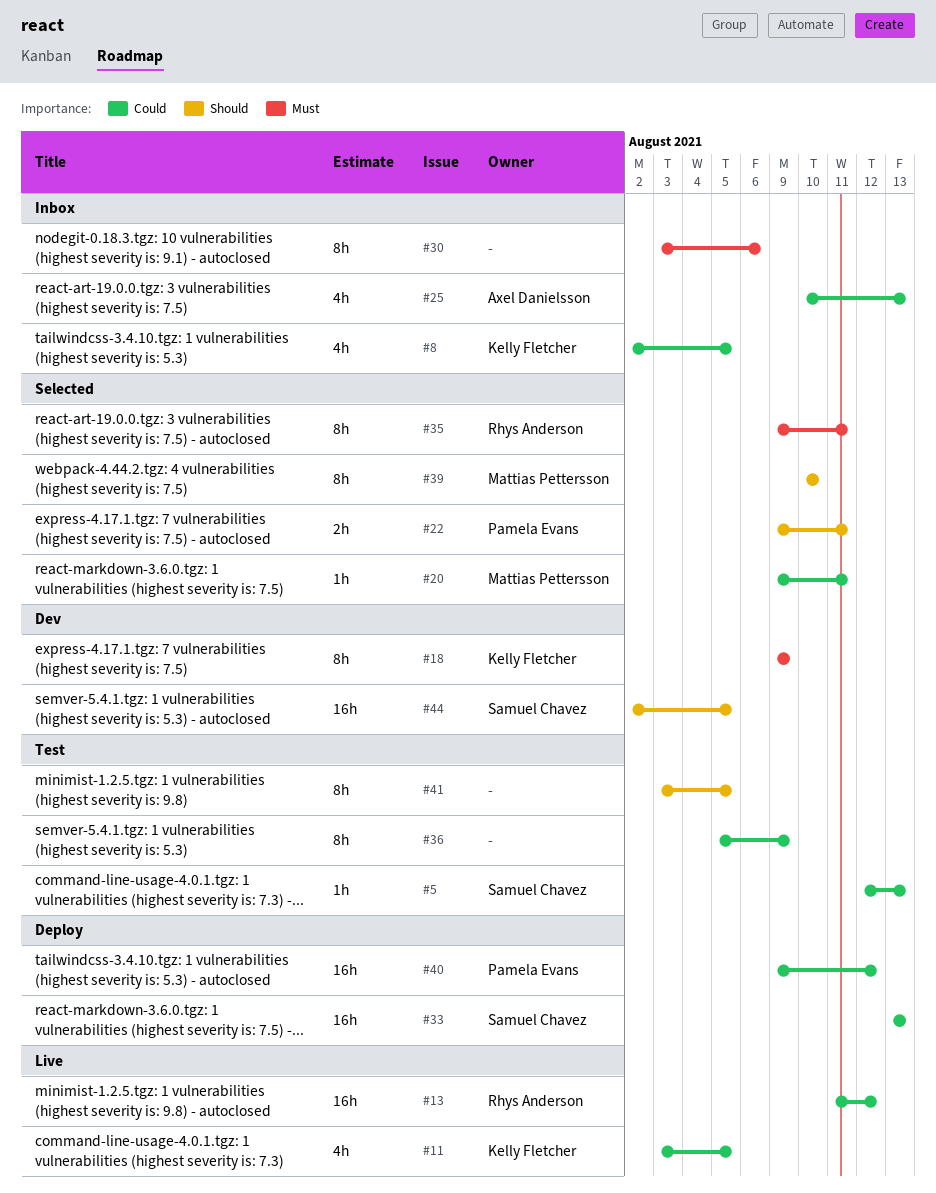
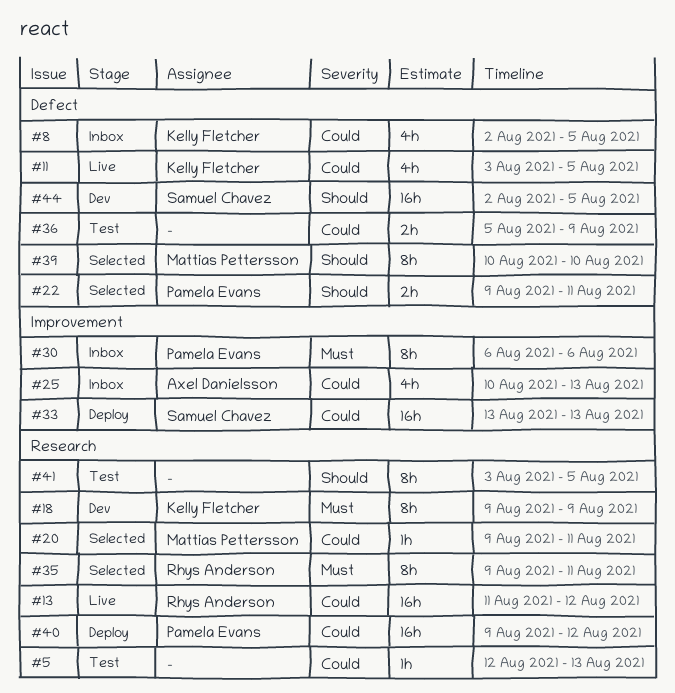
#5, owner: Samuel Chavez -> none
#30, owner: none -> Pamela Evans
#30, start: Aug 3 -> Aug 6
#36, estimate: 8h -> 2h

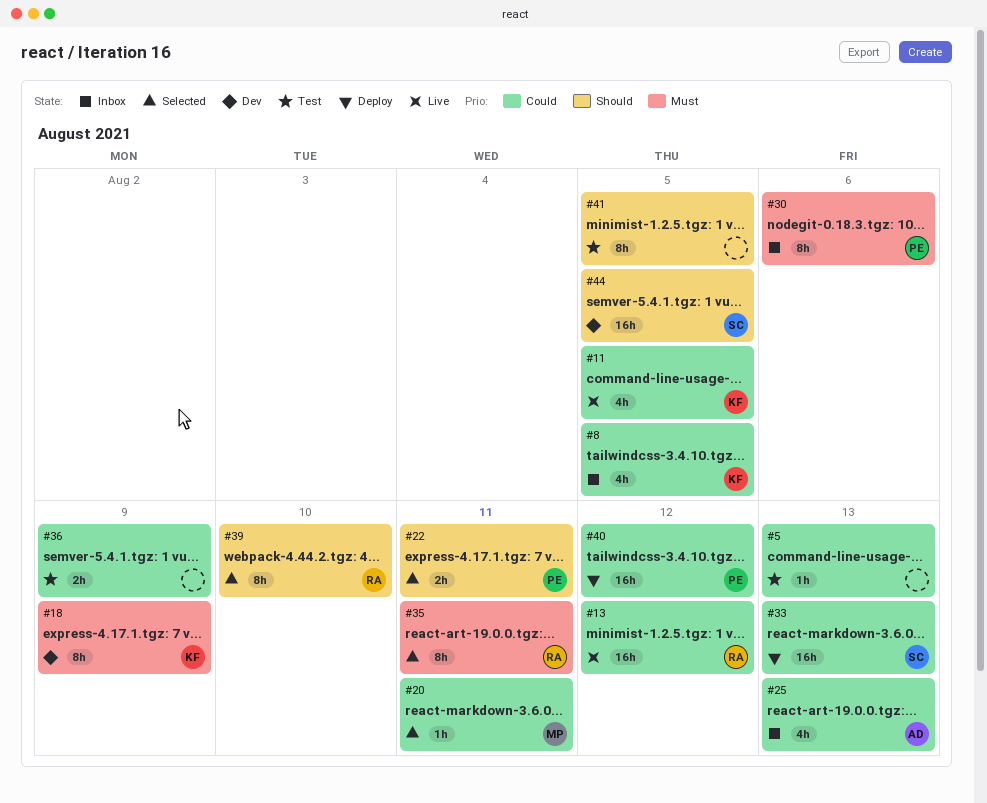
#39, owner: Mattias Pettersson -> Rhys Anderson

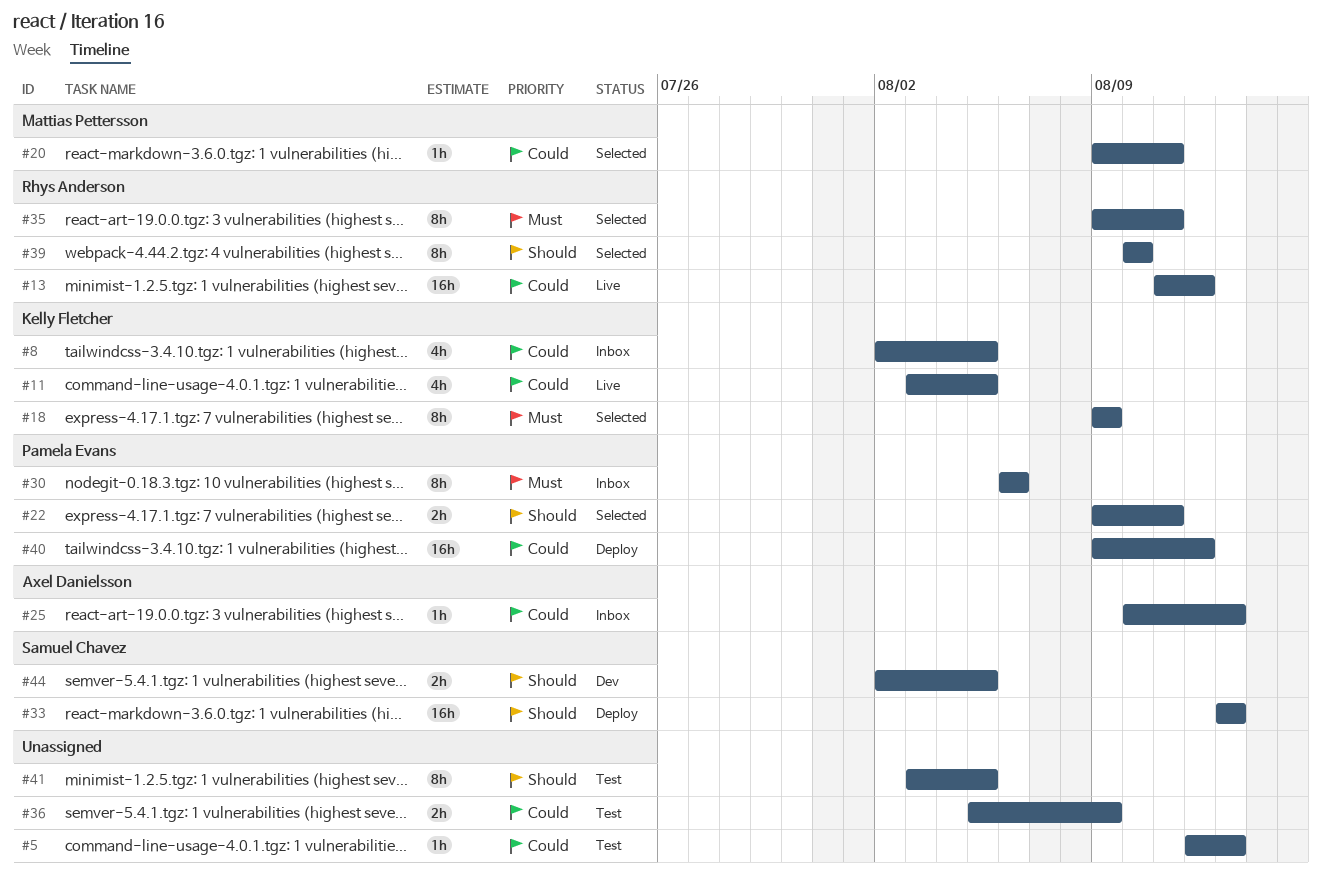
#18, status: Dev -> Selected
#25, estimate: 4h -> 1h
#33, priority: Could -> Should
#44, estimate: 16h -> 2h

